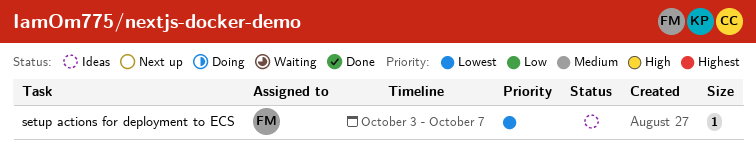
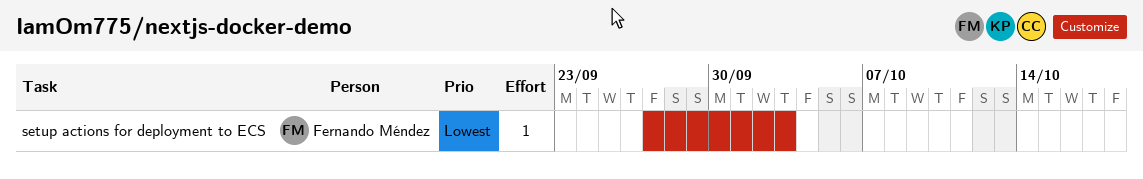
setup actions for deployment to ECS, start: Oct 3 -> Sep 27
setup actions for deployment to ECS, due: Oct 7 -> Oct 3

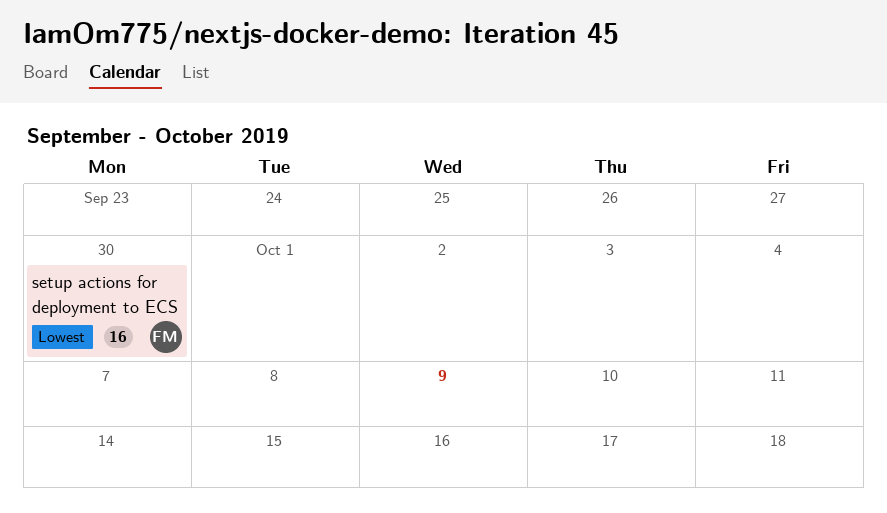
setup actions for deployment to ECS, estimate: 1 -> 16
setup actions for deployment to ECS, due: Oct 3 -> Sep 30

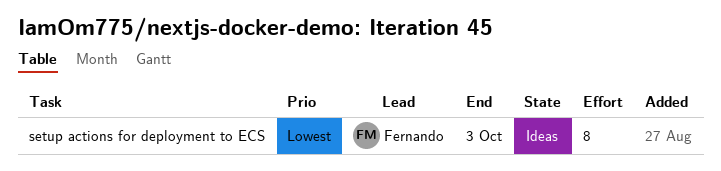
setup actions for deployment to ECS, estimate: 16 -> 8
setup actions for deployment to ECS, due: Sep 30 -> Oct 3

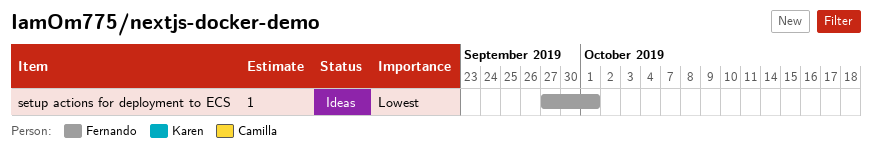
setup actions for deployment to ECS, estimate: 8 -> 1
setup actions for deployment to ECS, due: Oct 3 -> Oct 1

